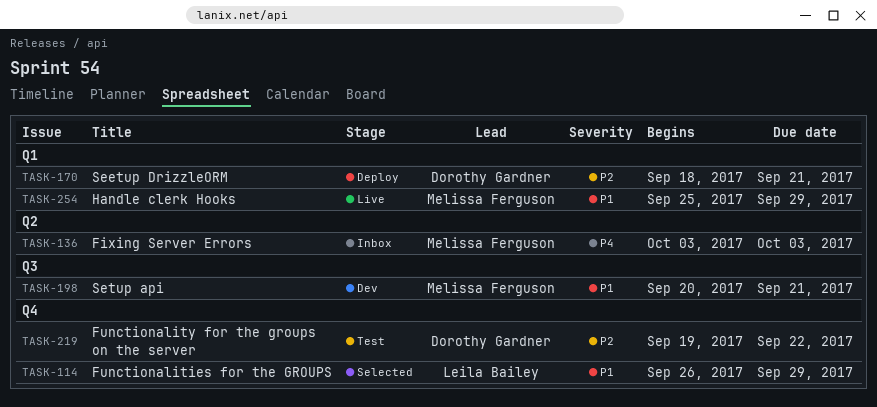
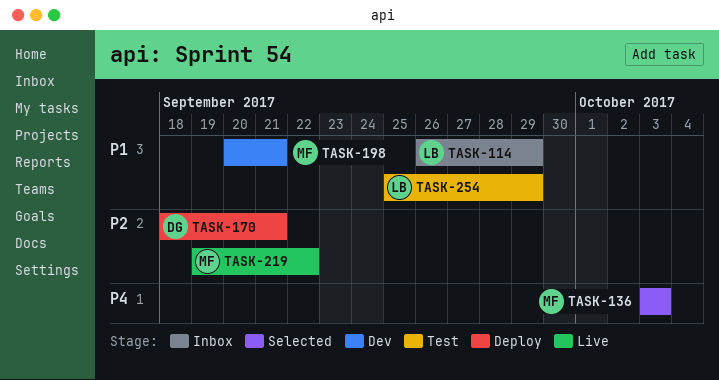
TASK-114, status: Selected -> Inbox
TASK-136, status: Inbox -> Selected
TASK-219, status: Test -> Live
TASK-219, owner: Dorothy Gardner -> Melissa Ferguson
TASK-254, status: Live -> Test
TASK-254, owner: Melissa Ferguson -> Leila Bailey

